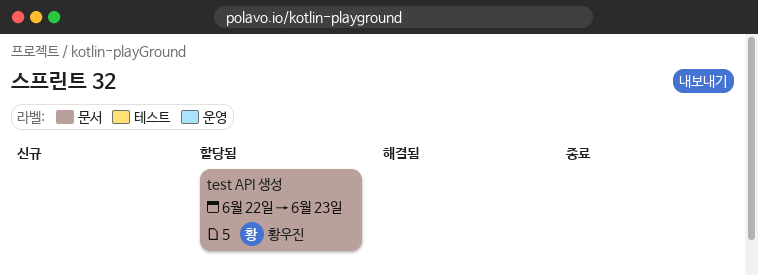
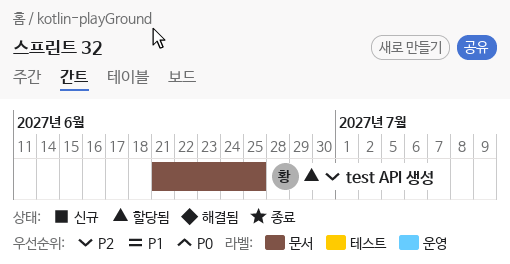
test API 생성, start: Jun 22 -> Jun 21
test API 생성, due: Jun 23 -> Jun 25

